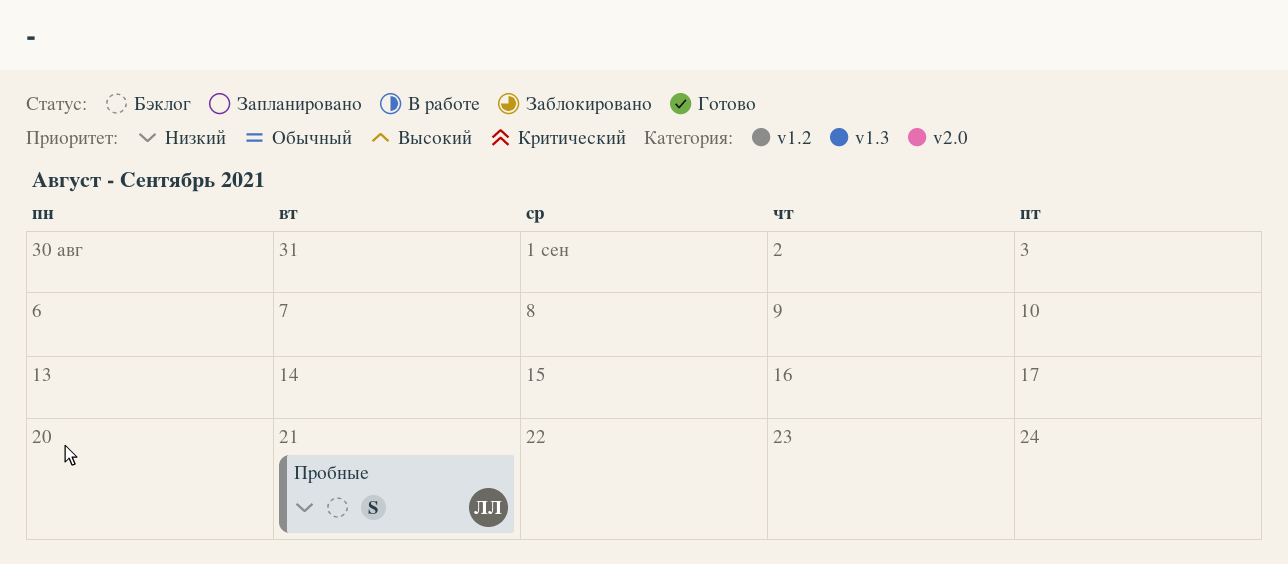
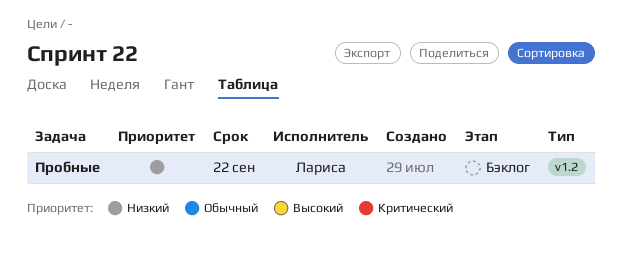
Пробные, due: Sep 21 -> Sep 22

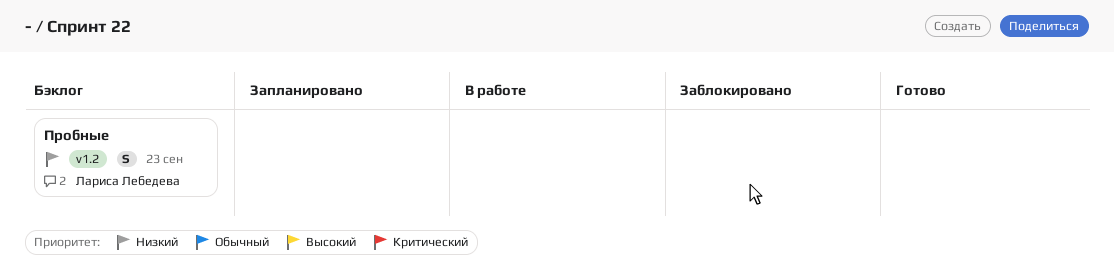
Пробные, due: Sep 22 -> Sep 23

